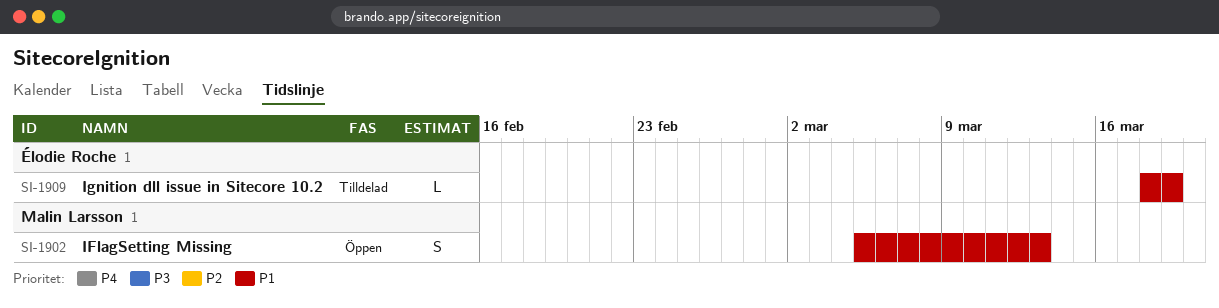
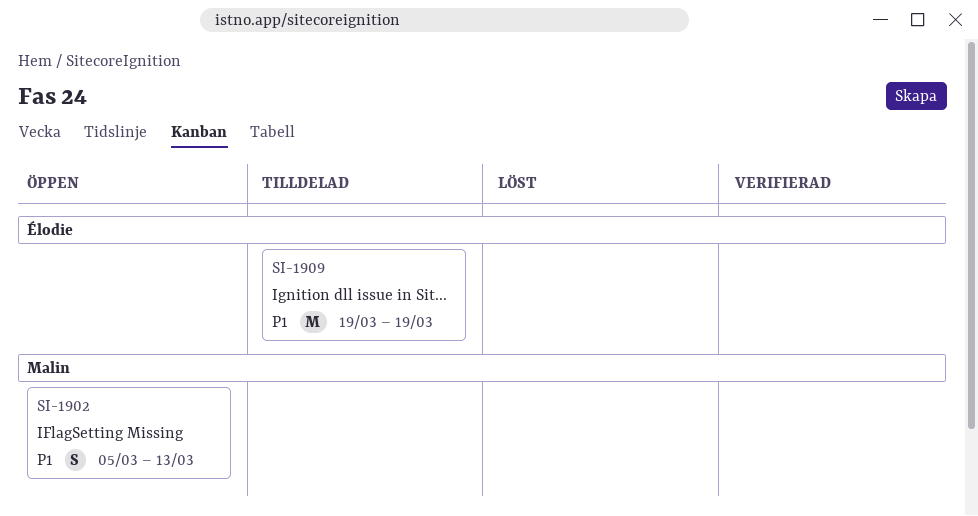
SI-1909, estimate: L -> M
SI-1909, start: Mar 18 -> Mar 19

